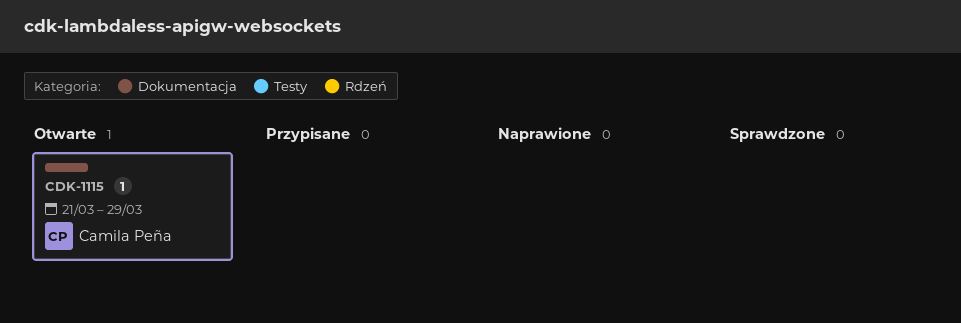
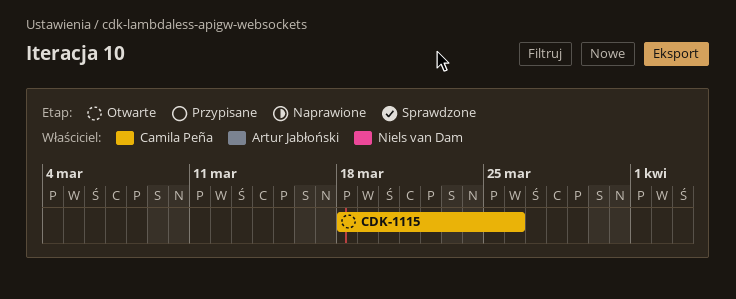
CDK-1115, start: Mar 21 -> Mar 18
CDK-1115, due: Mar 29 -> Mar 26

